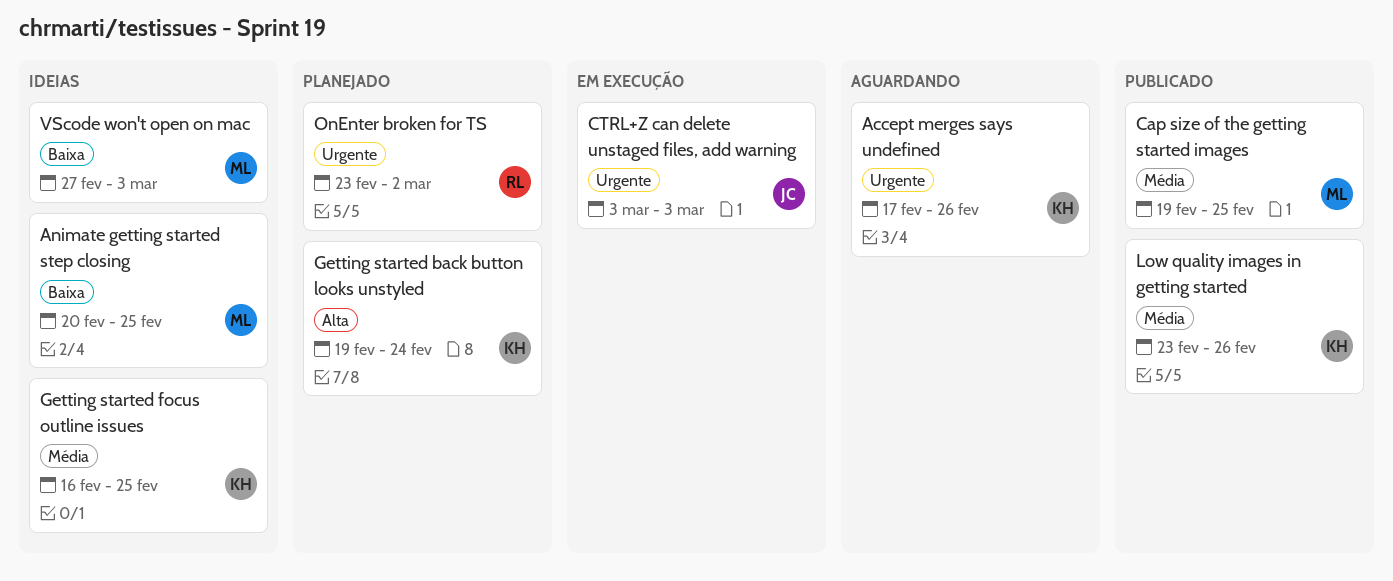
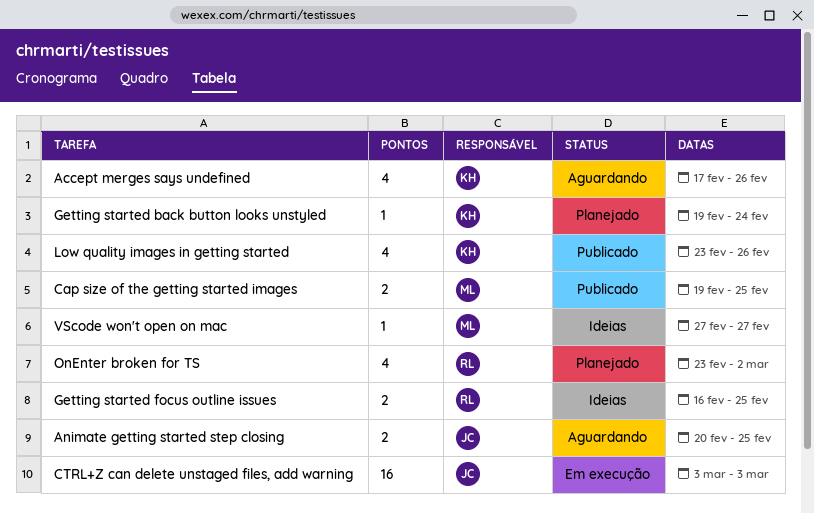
Animate getting started step closing, status: Ideias -> Aguardando
Animate getting started step closing, owner: ML -> JC
Getting started focus outline issues, owner: KH -> RL
VScode won't open on mac, due: Mar 3 -> Feb 27

